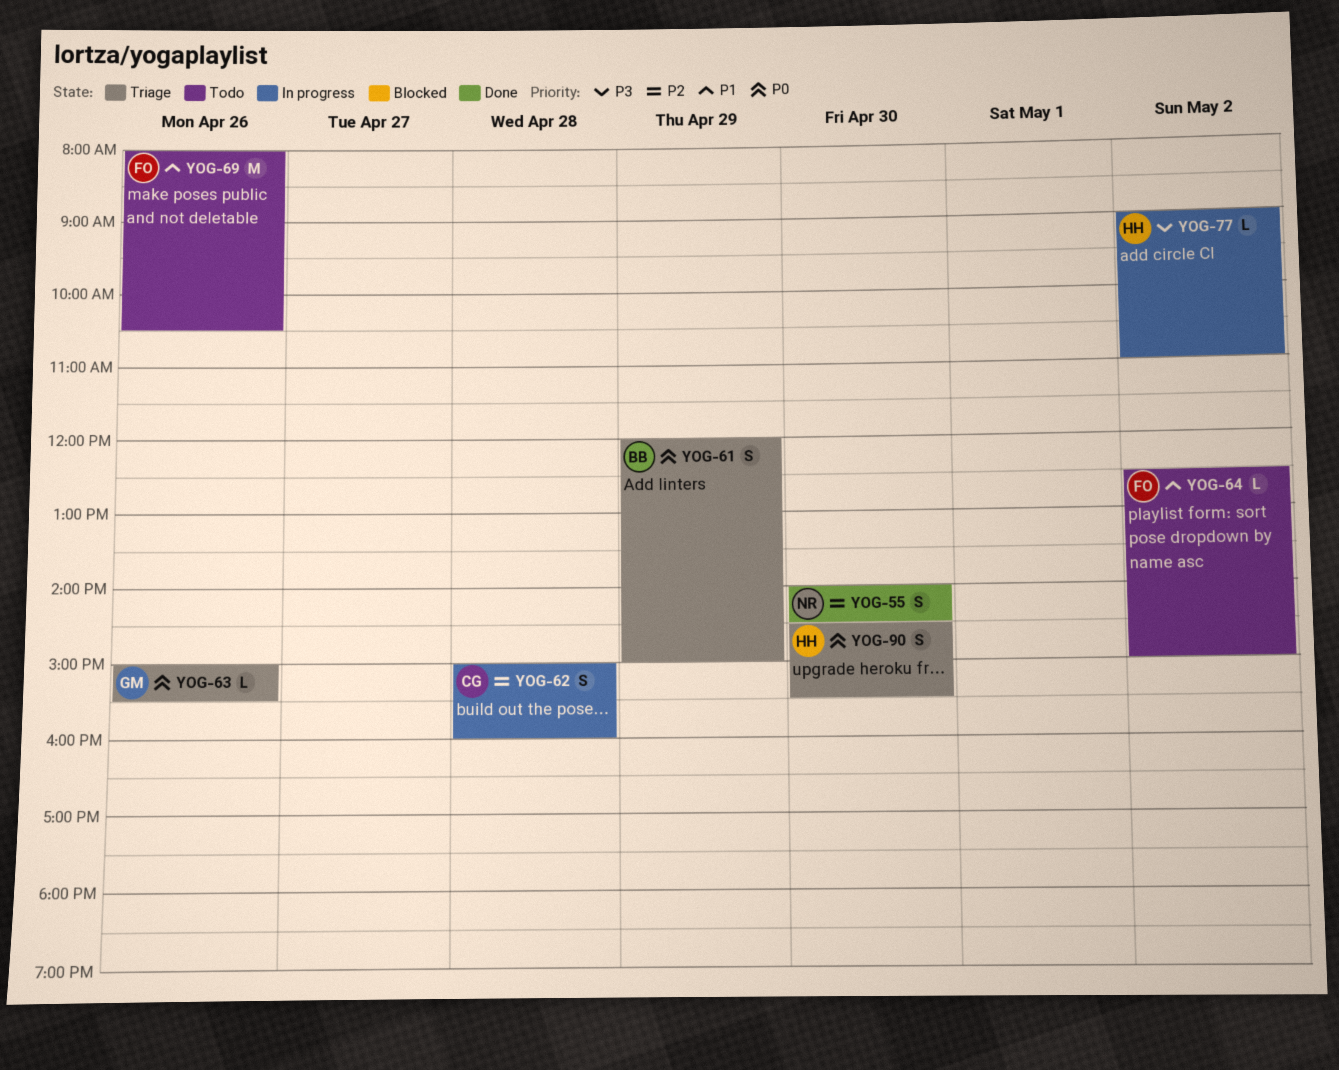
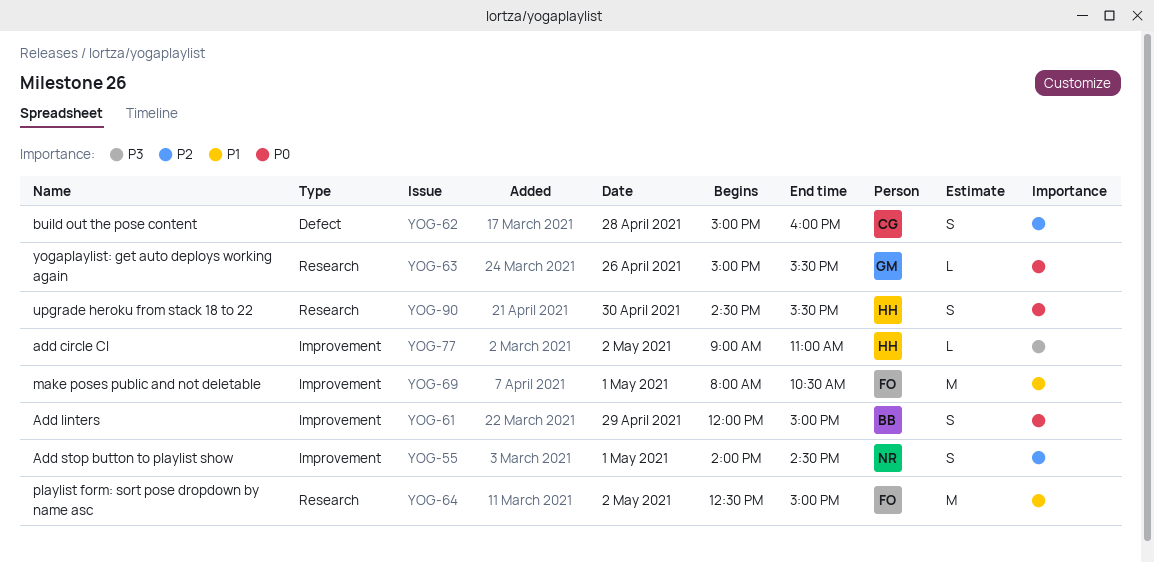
YOG-55, day: Apr 30 -> May 1
YOG-64, estimate: L -> M
YOG-69, day: Apr 26 -> May 1

